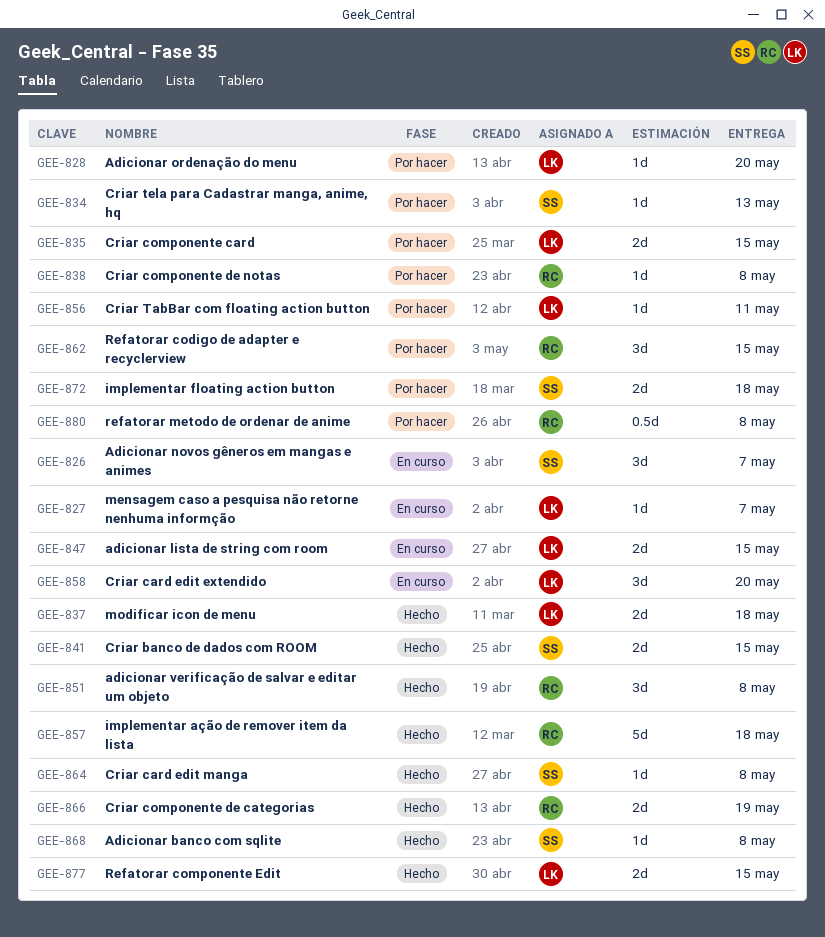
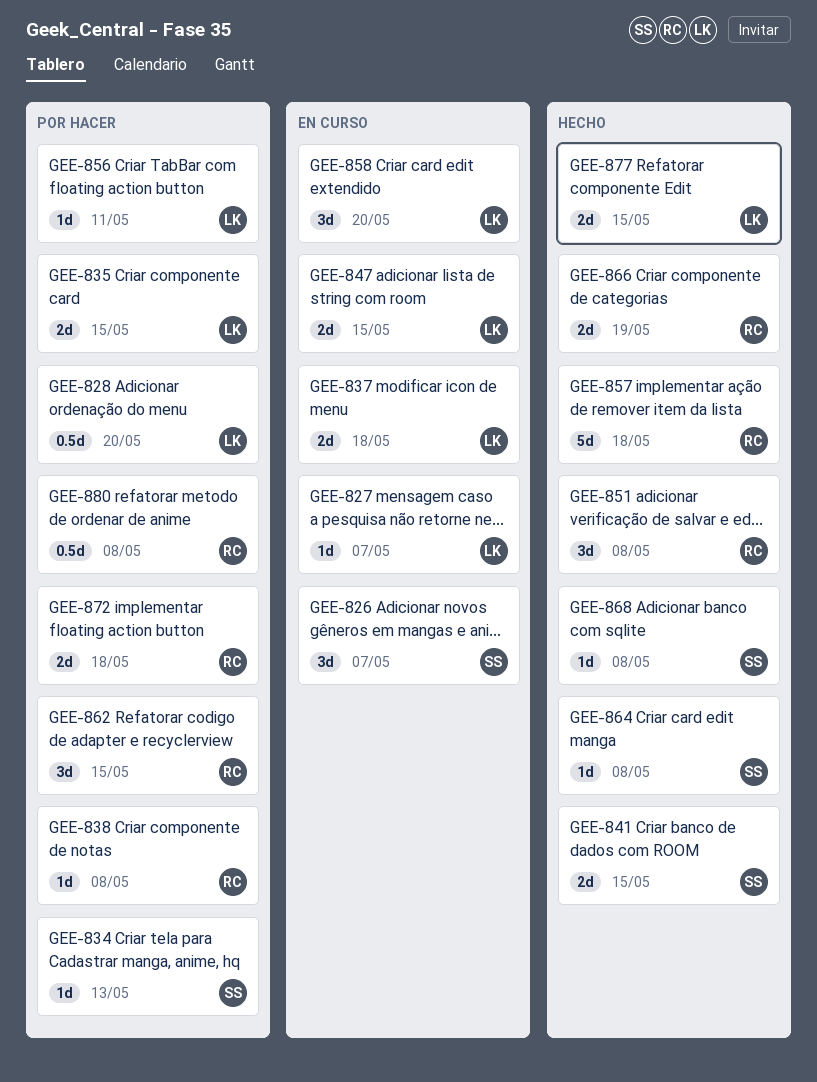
GEE-828, estimate: 1d -> 0.5d
GEE-837, status: Hecho -> En curso
GEE-872, owner: SS -> RC

